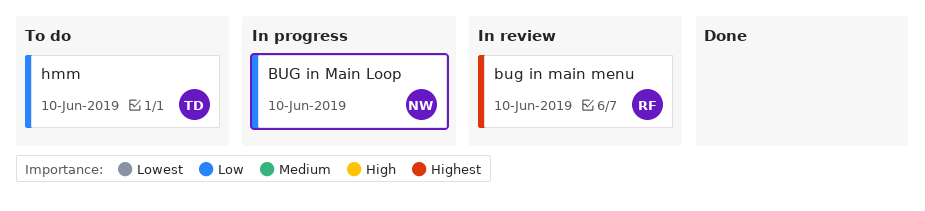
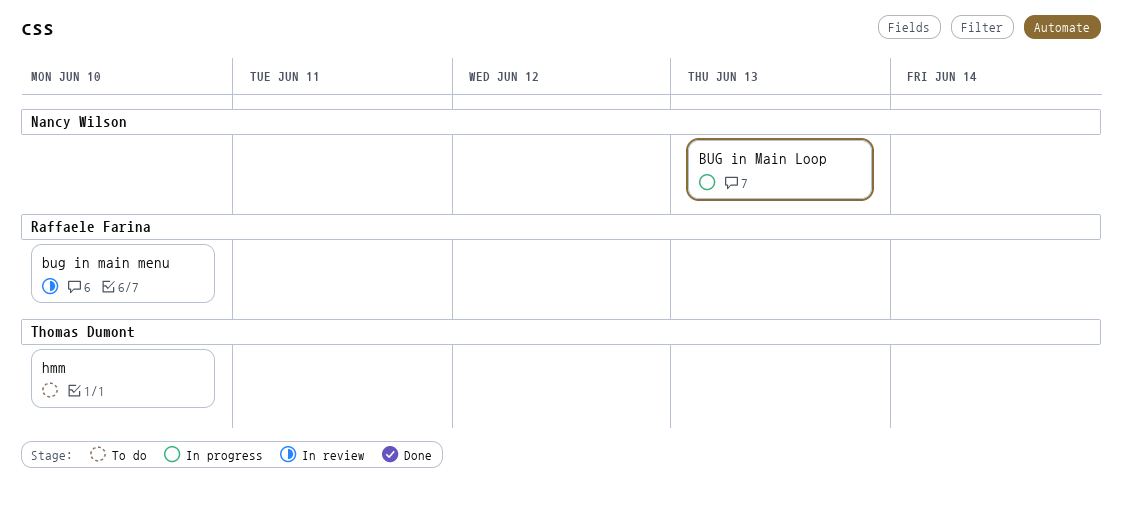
BUG in Main Loop, due: Jun 10 -> Jun 13

